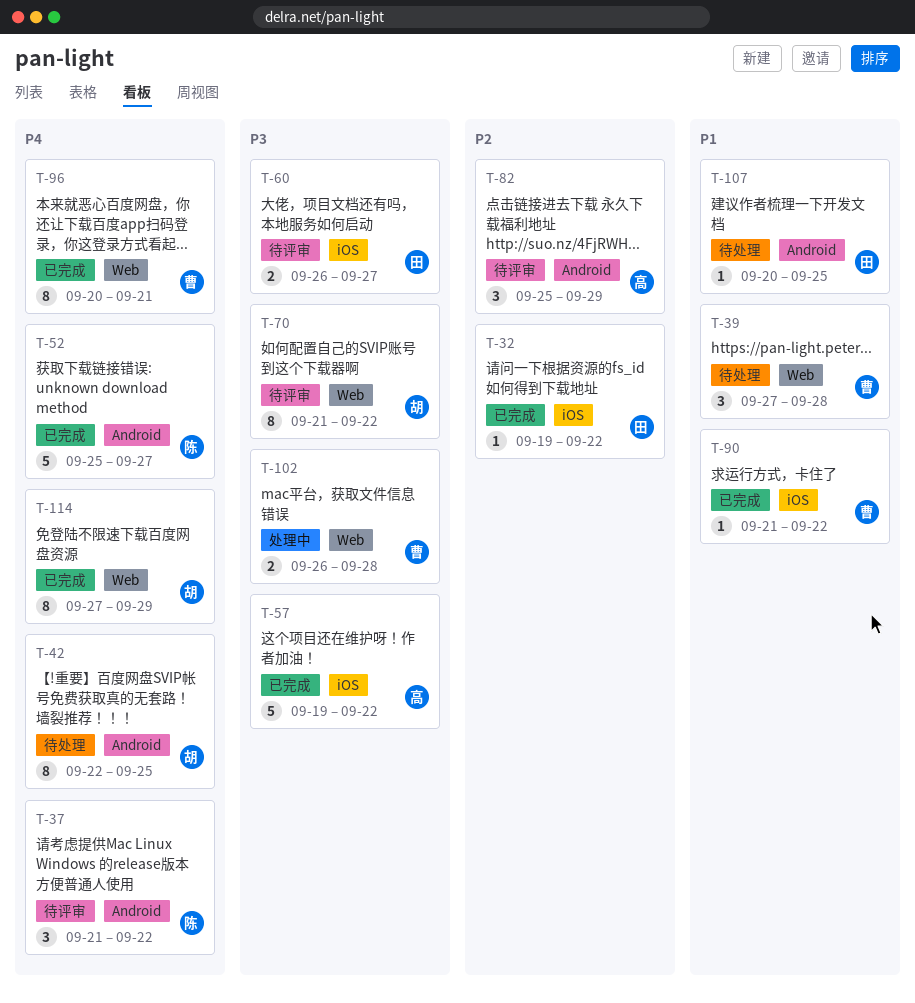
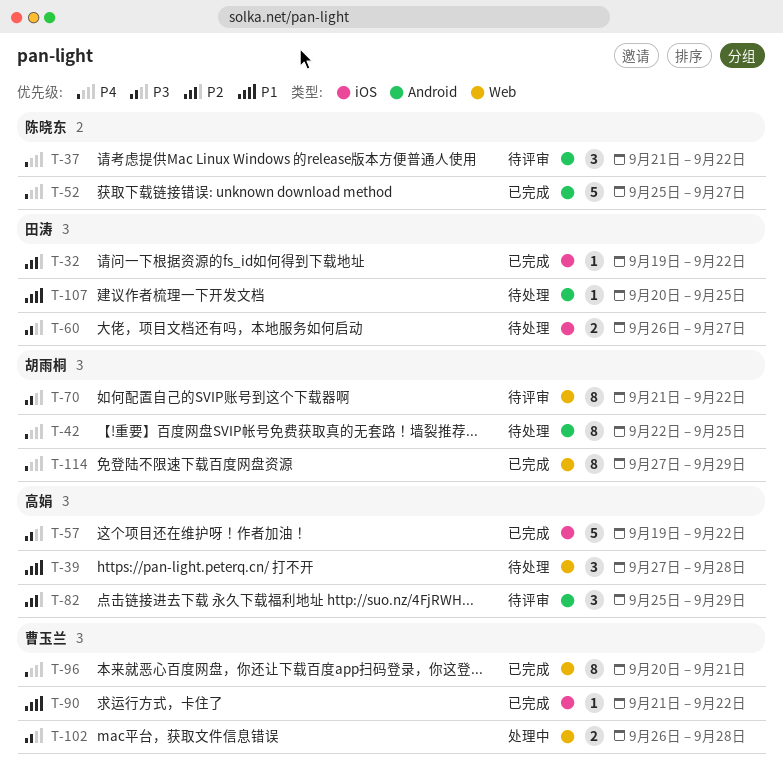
T-39, owner: 曹玉兰 -> 高娟
T-60, status: 待评审 -> 待处理

